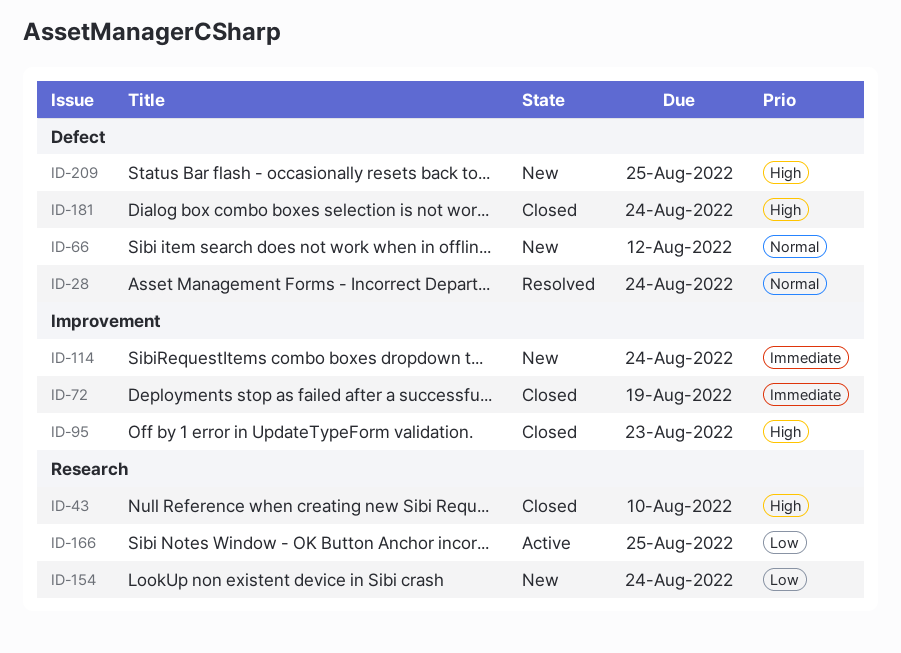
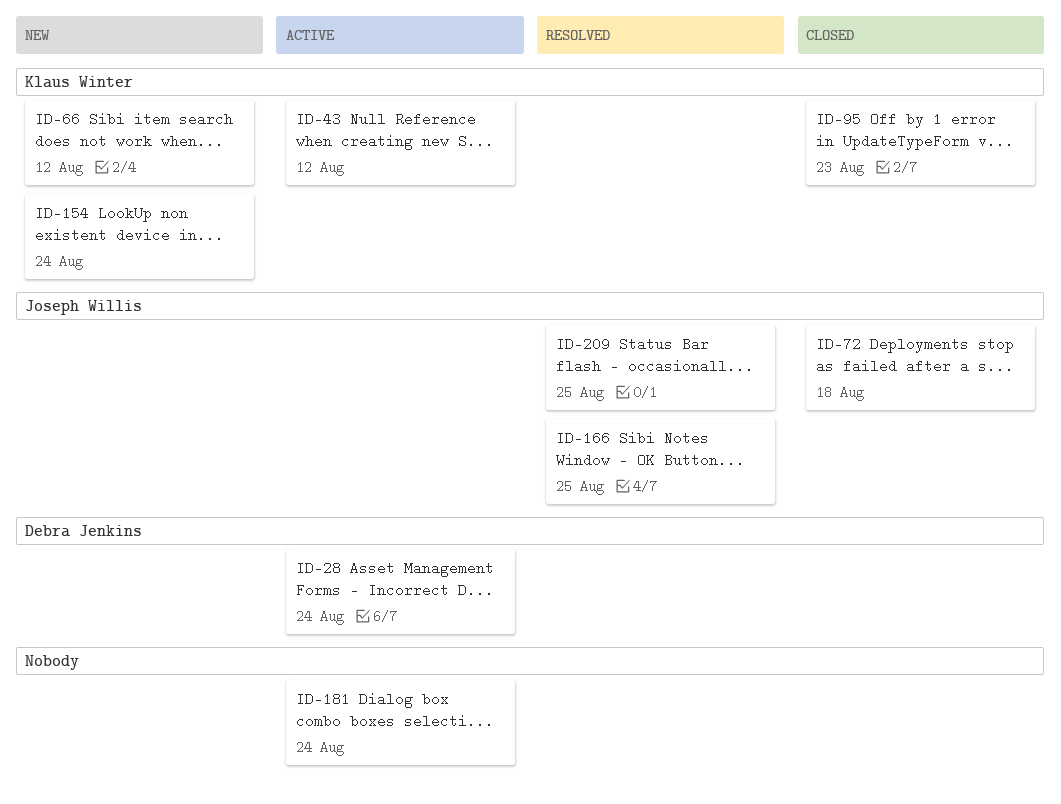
ID-28, status: Resolved -> Active
ID-43, status: Closed -> Active
ID-43, due: Aug 10 -> Aug 12
ID-72, due: Aug 19 -> Aug 18
ID-114: present -> none
ID-166, status: Active -> Resolved
ID-181, status: Closed -> Active
ID-209, status: New -> Resolved

